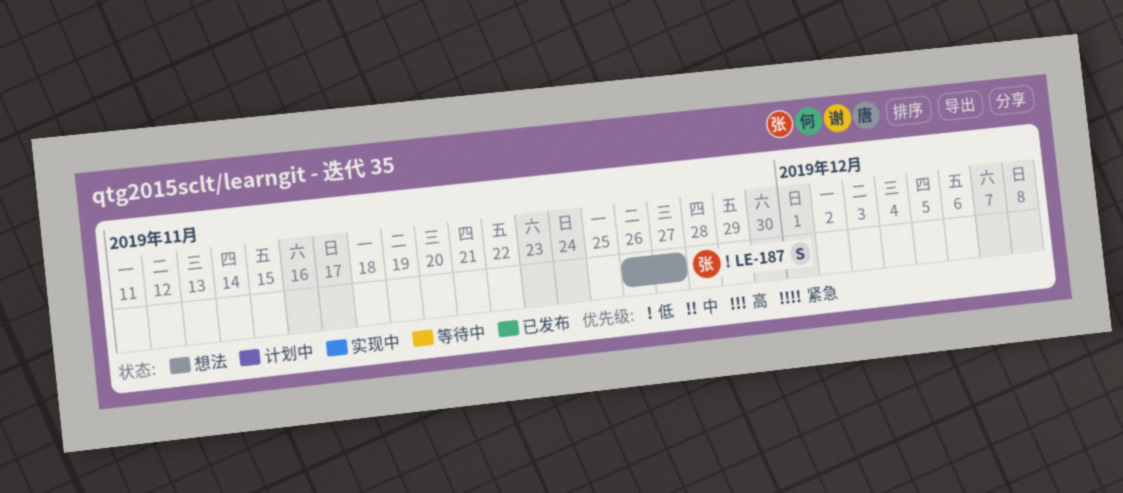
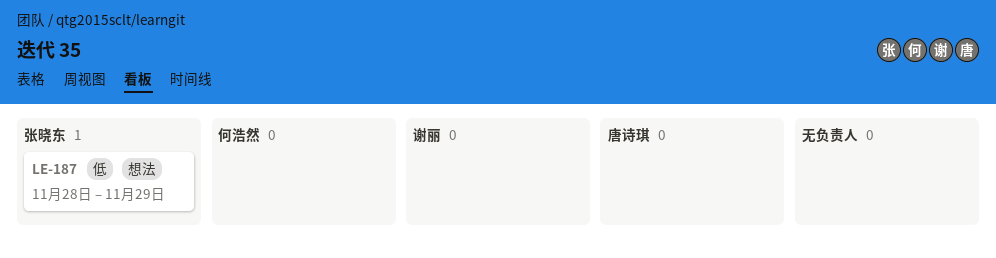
LE-187, start: Nov 26 -> Nov 28
LE-187, due: Nov 27 -> Nov 29

